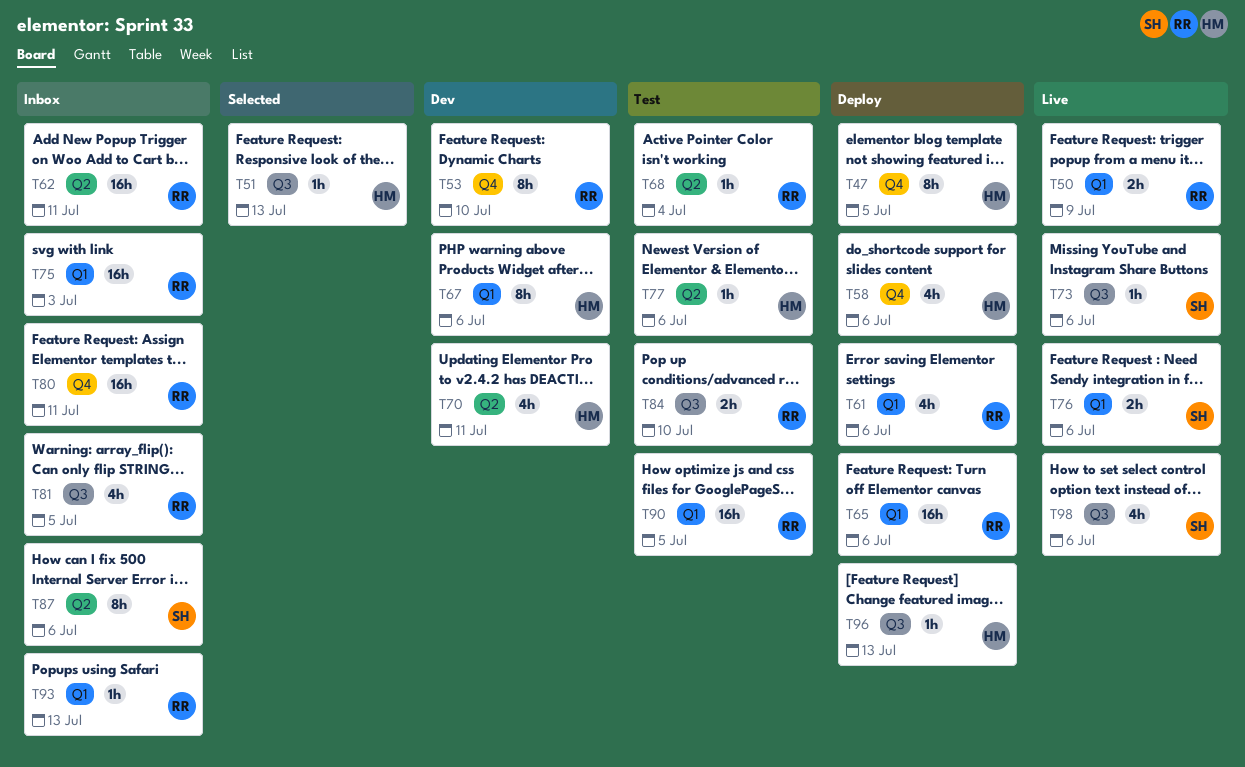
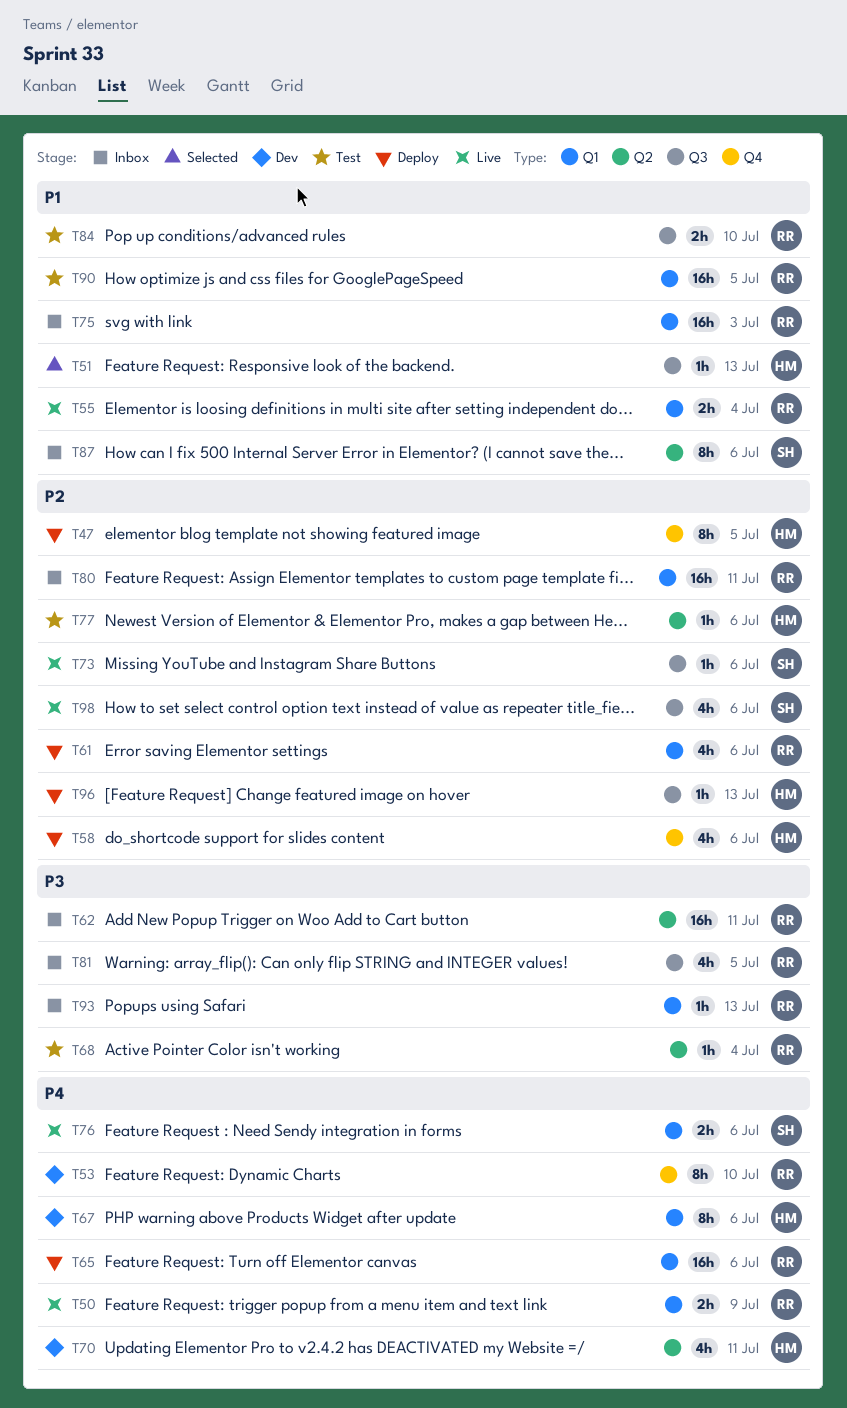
T55: none -> present
T80, label: Q4 -> Q1

